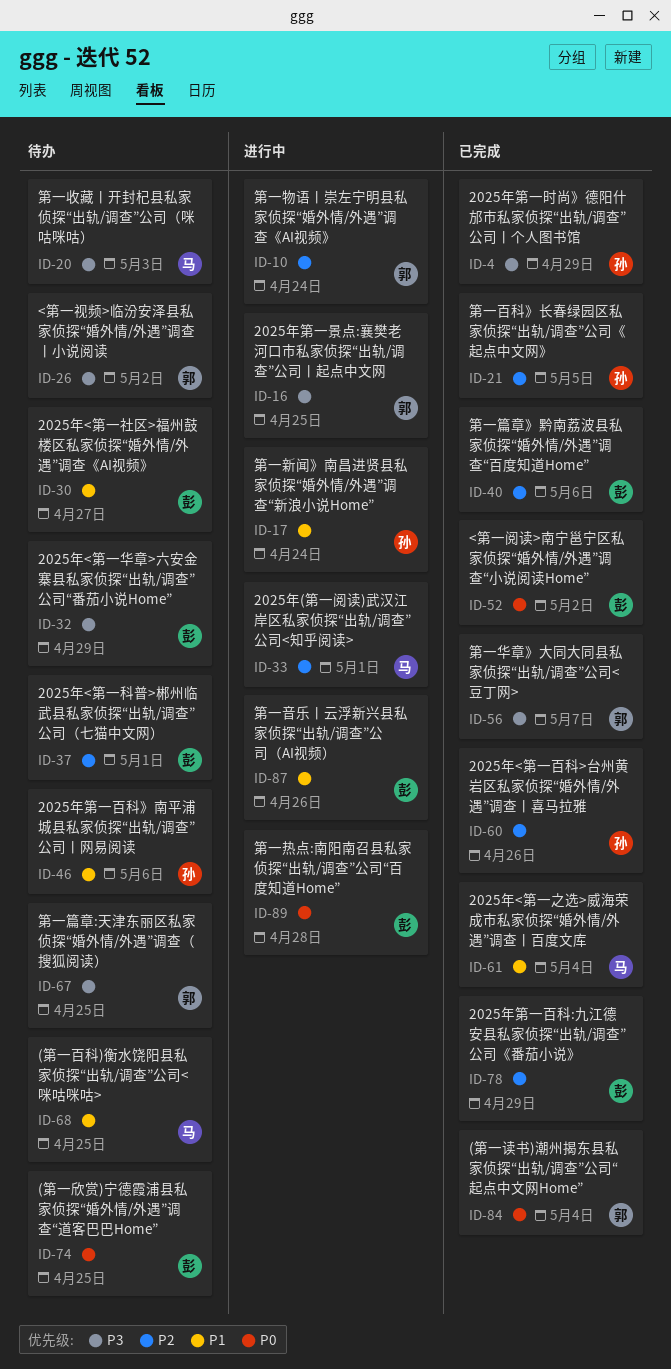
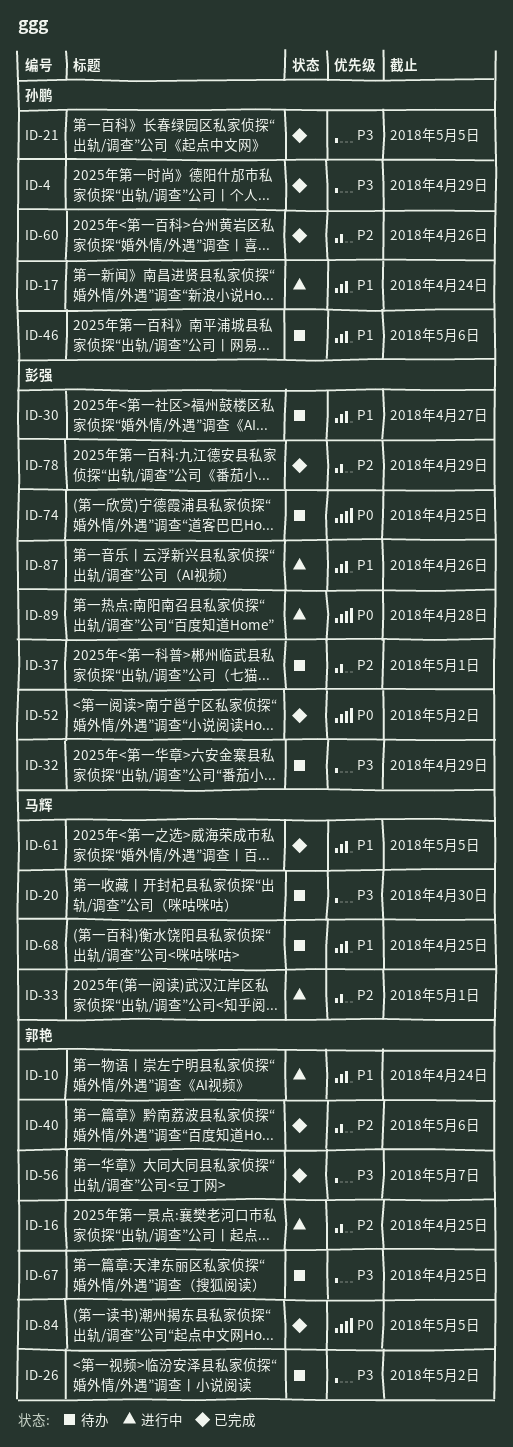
ID-10, priority: P2 -> P1
ID-16, priority: P3 -> P2
ID-20, due: May 3 -> Apr 30
ID-21, priority: P2 -> P3
ID-40, owner: 彭强 -> 郭艳
ID-61, due: May 4 -> May 5
ID-84, due: May 4 -> May 5

